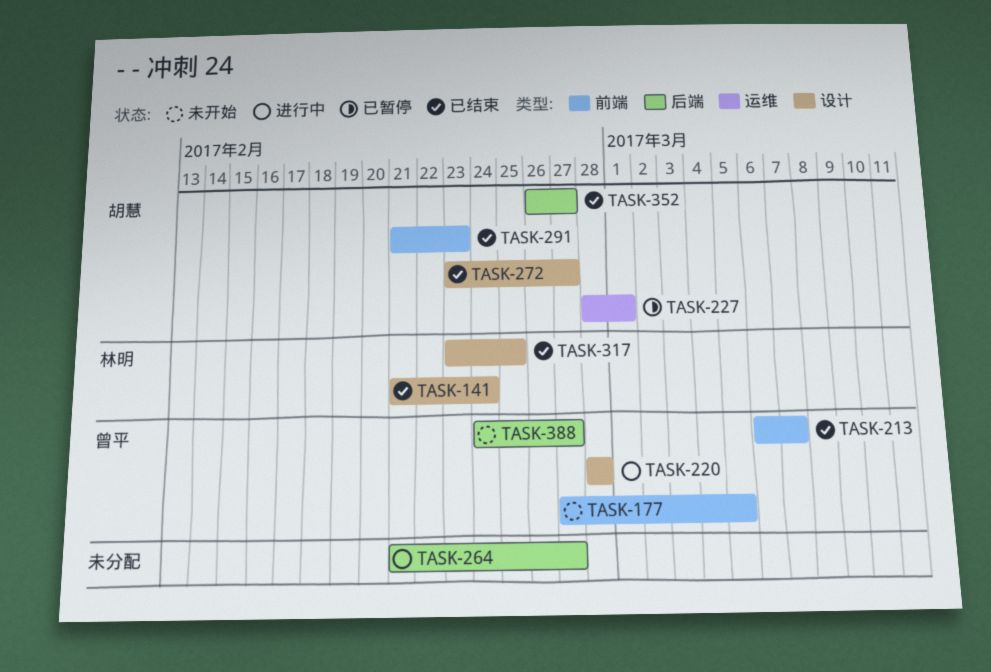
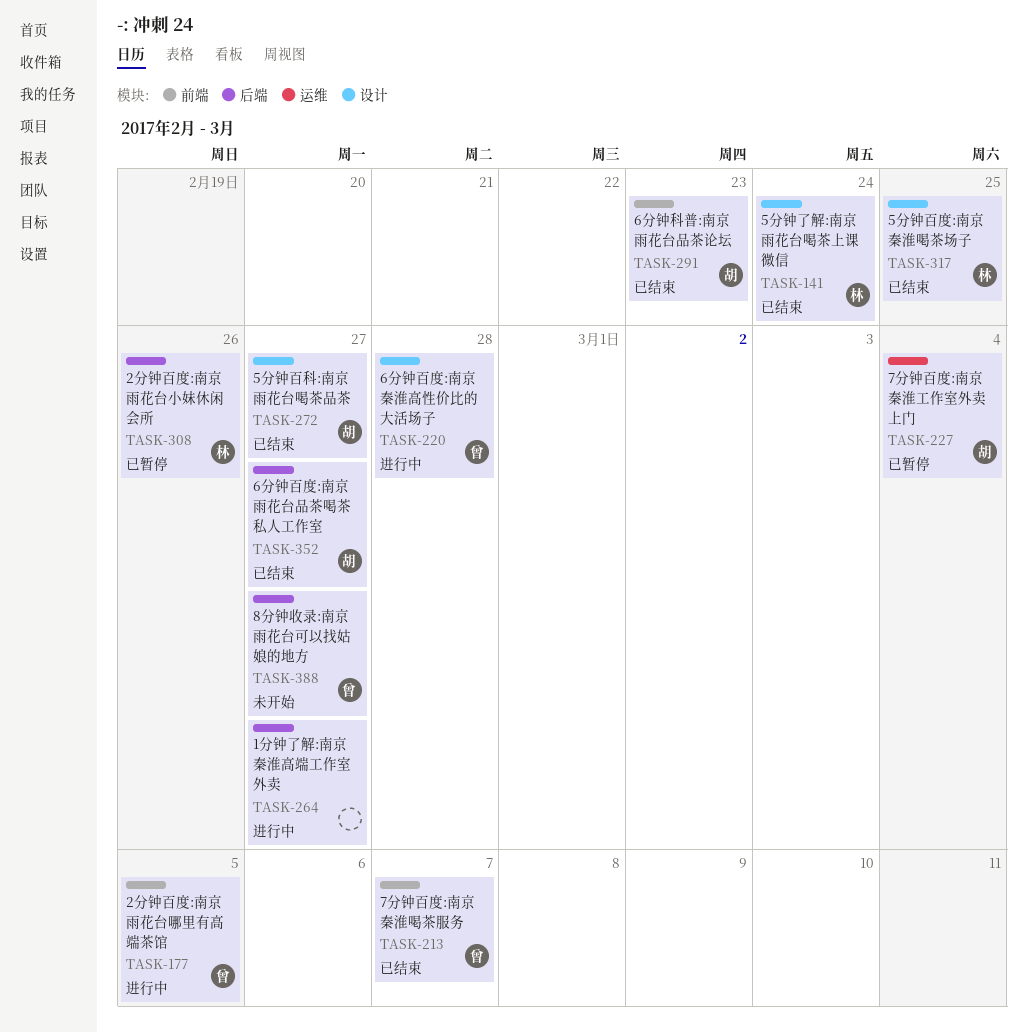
TASK-177, status: 未开始 -> 进行中
TASK-227, due: Mar 1 -> Mar 4
TASK-308: none -> present

